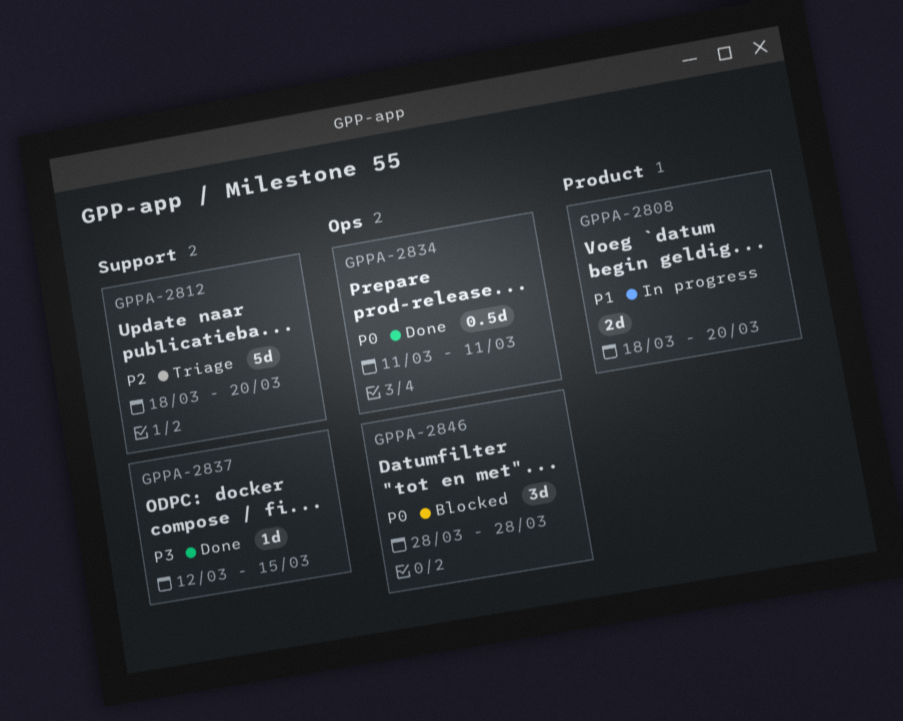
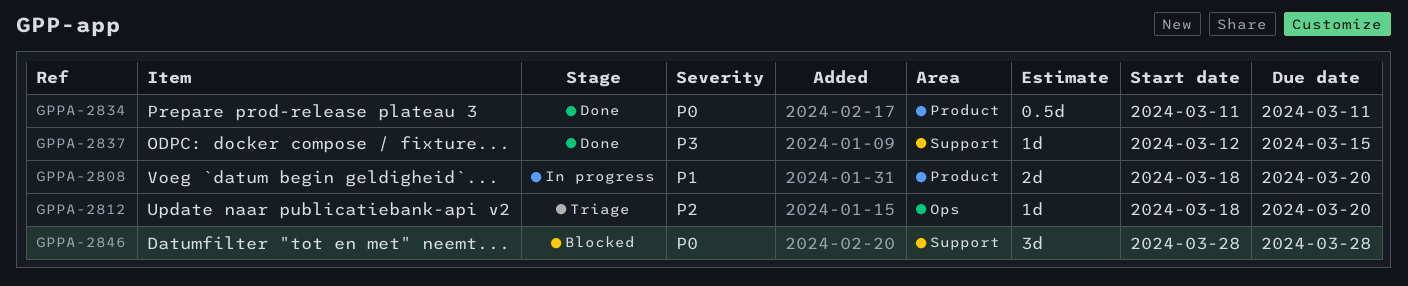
GPPA-2812, label: Support -> Ops
GPPA-2812, estimate: 5d -> 1d
GPPA-2834, label: Ops -> Product
GPPA-2846, label: Ops -> Support

